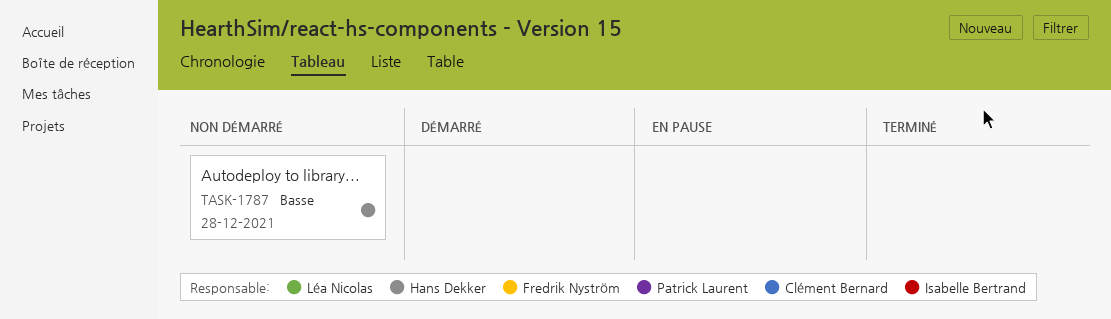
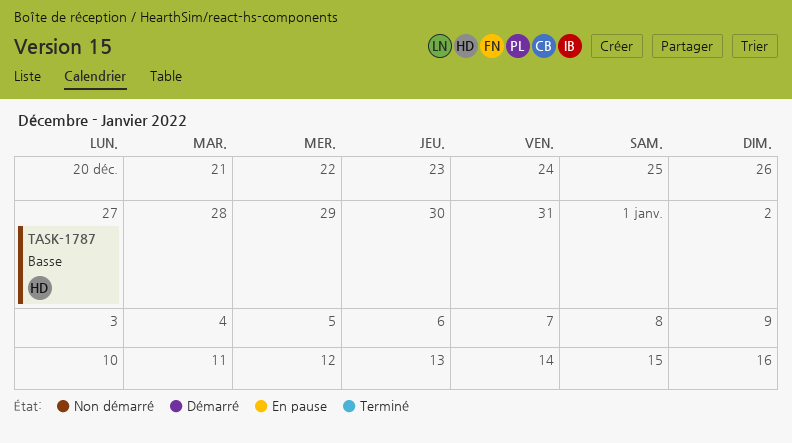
TASK-1787, due: Dec 28 -> Dec 27

